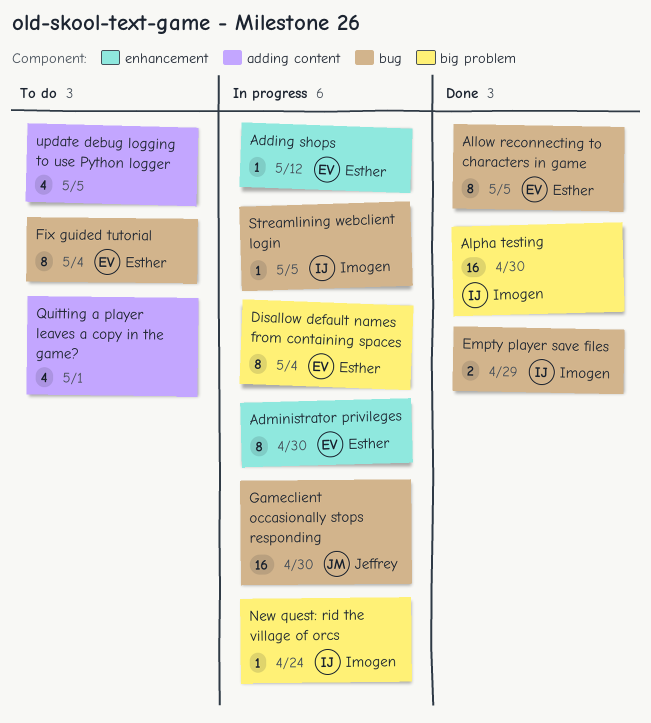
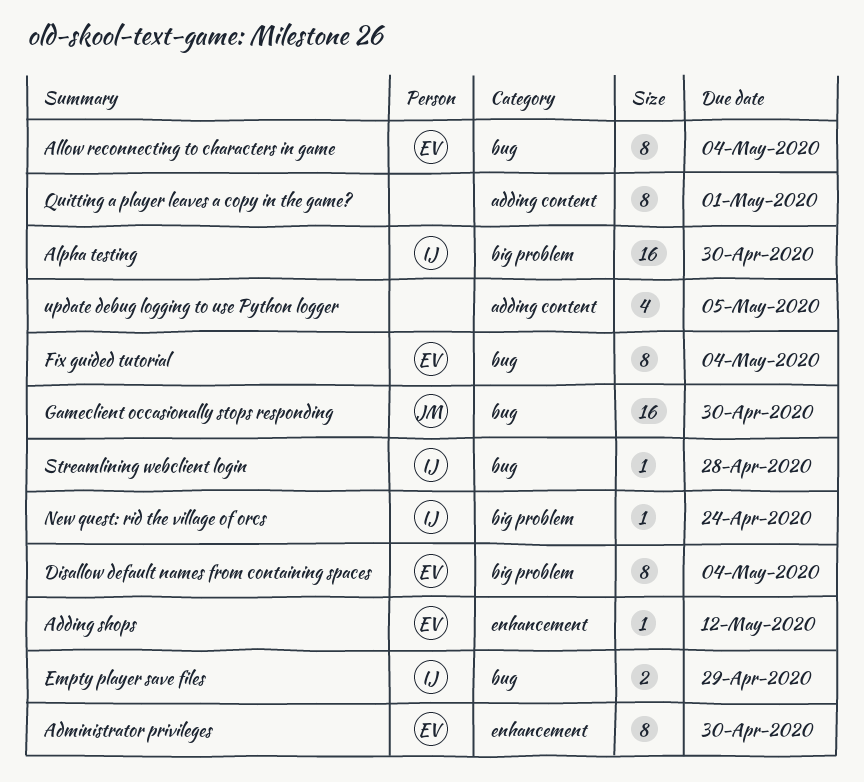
Allow reconnecting to characters in game, due: May 5 -> May 4
Quitting a player leaves a copy in the game?, estimate: 4 -> 8
Streamlining webclient login, due: May 5 -> Apr 28

